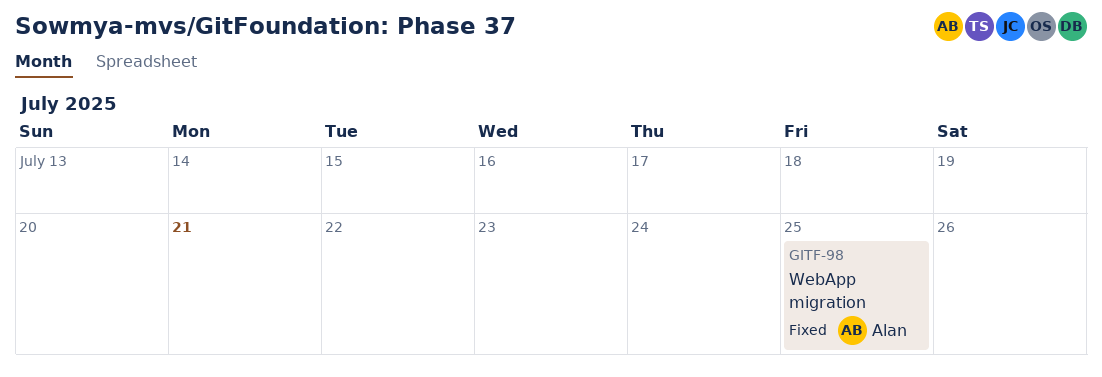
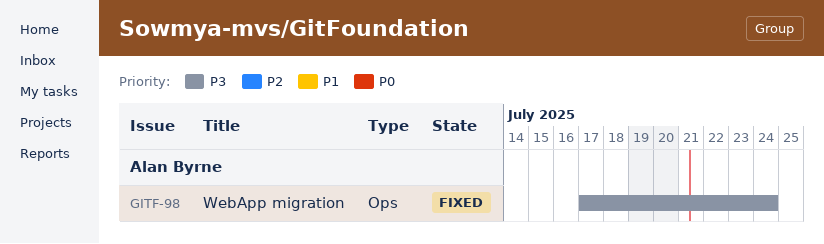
GITF-98, due: Jul 25 -> Jul 24

